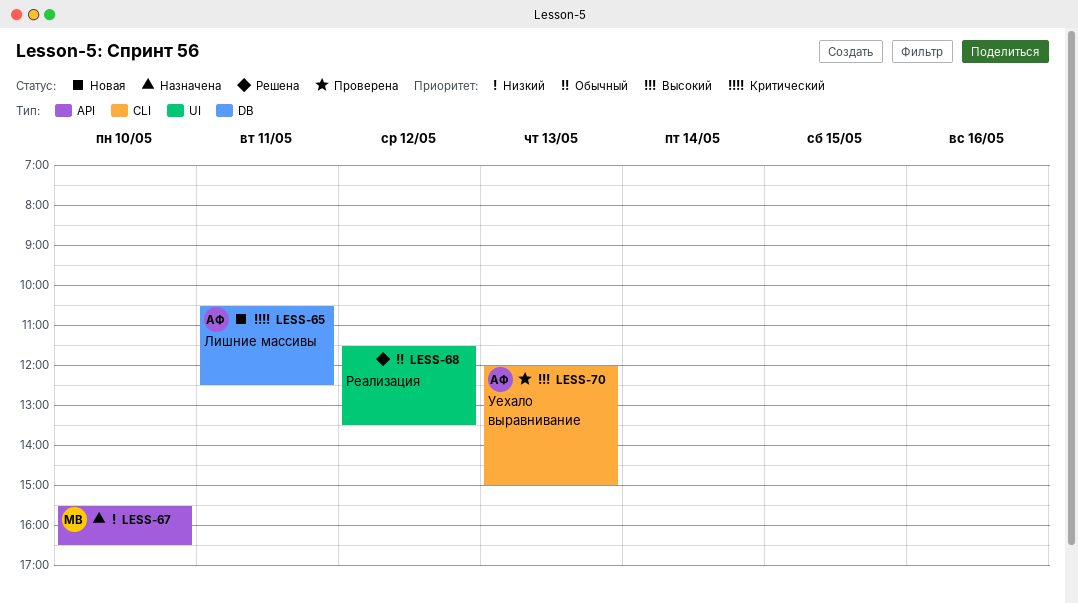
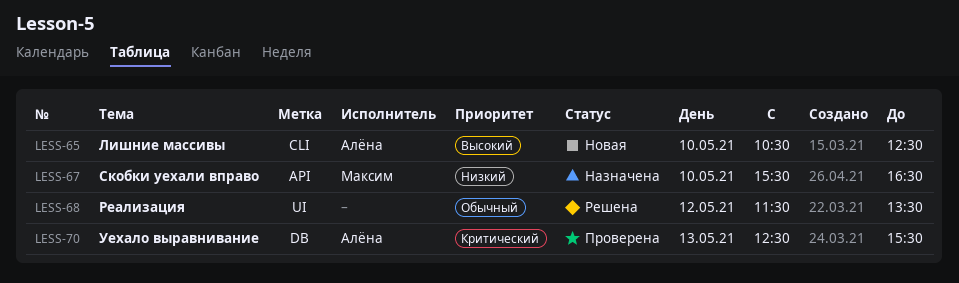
LESS-65, priority: Критический -> Высокий
LESS-65, label: DB -> CLI
LESS-65, day: May 11 -> May 10
LESS-70, priority: Высокий -> Критический
LESS-70, label: CLI -> DB
LESS-70, begins: 12:00 -> 12:30
LESS-70, ends: 15:00 -> 15:30

